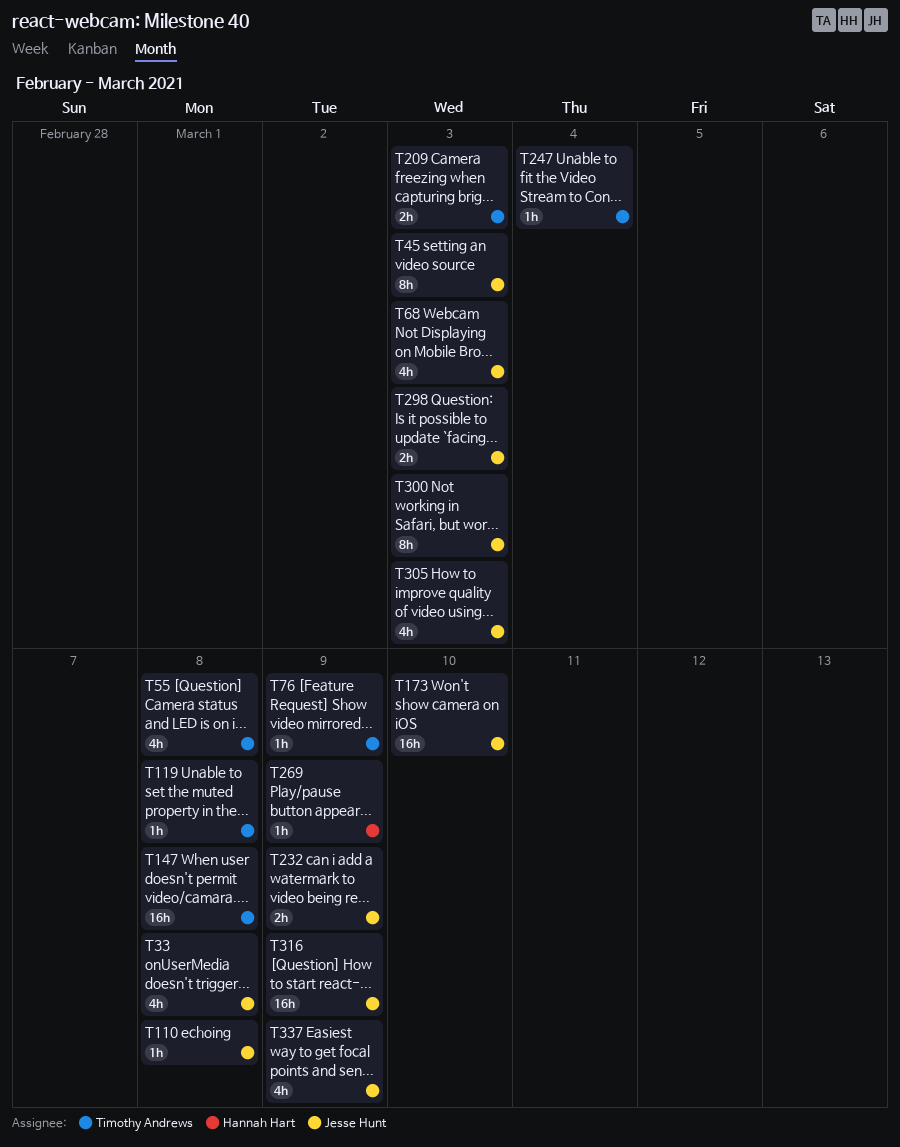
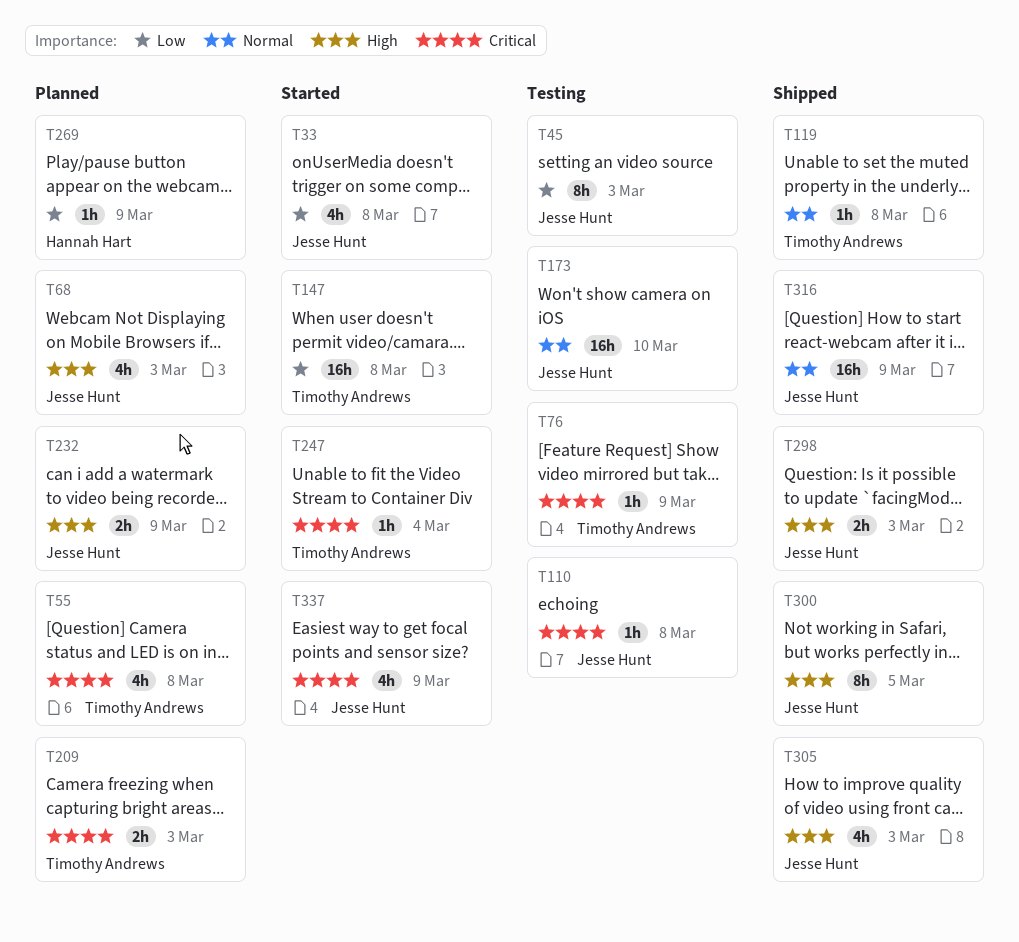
T300, due: Mar 3 -> Mar 5

